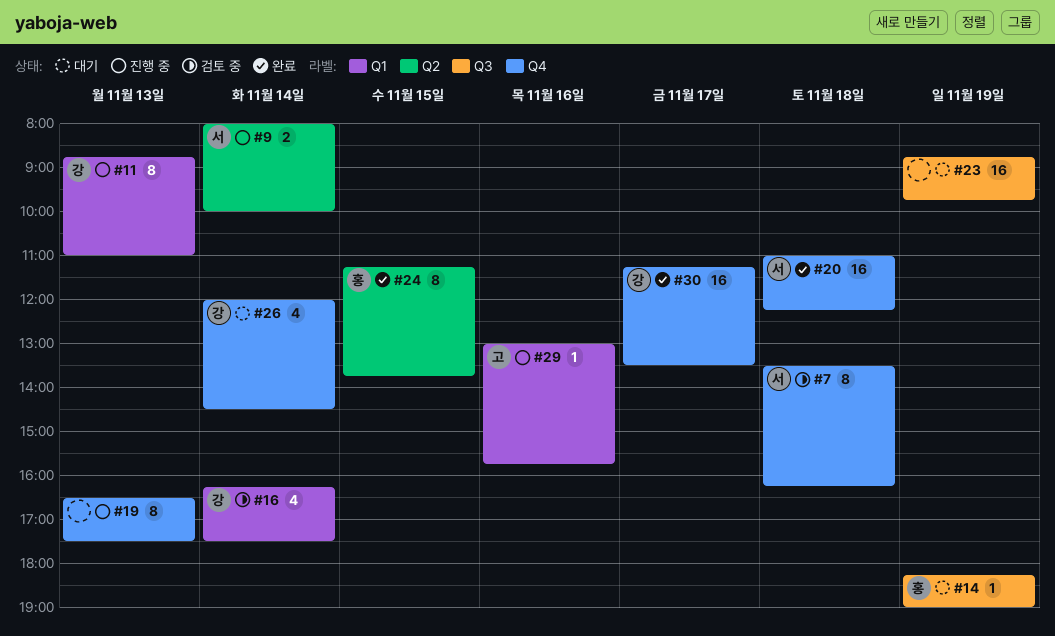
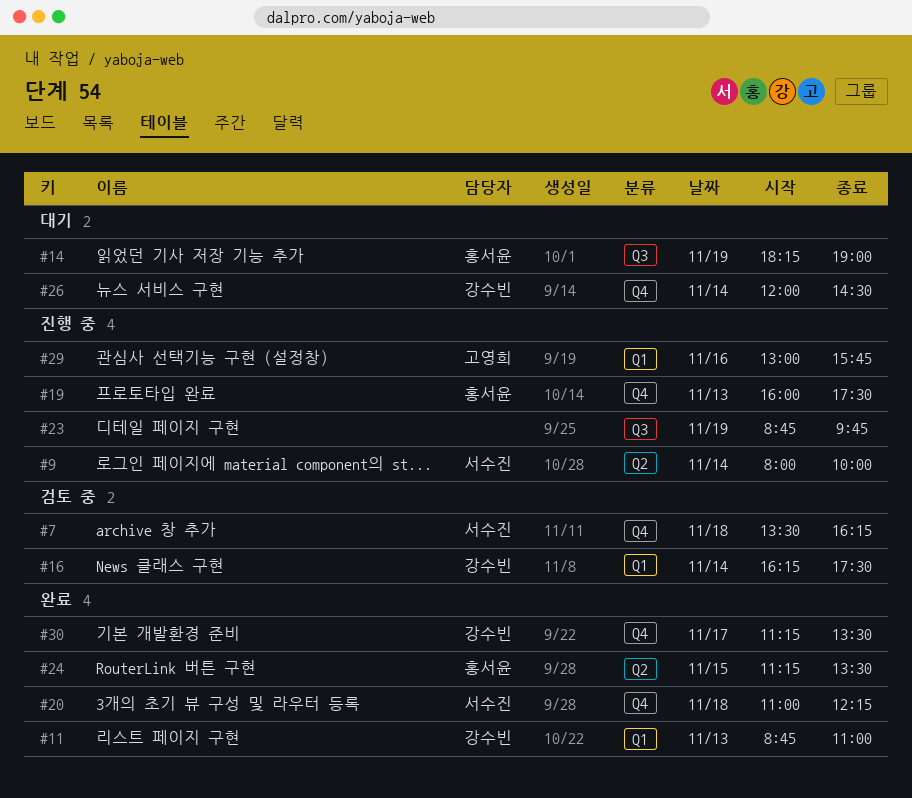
#11, status: 진행 중 -> 완료
#19, owner: none -> 홍서윤
#19, begins: 16:30 -> 16:00
#23, status: 대기 -> 진행 중
#24, ends: 13:45 -> 13:30

